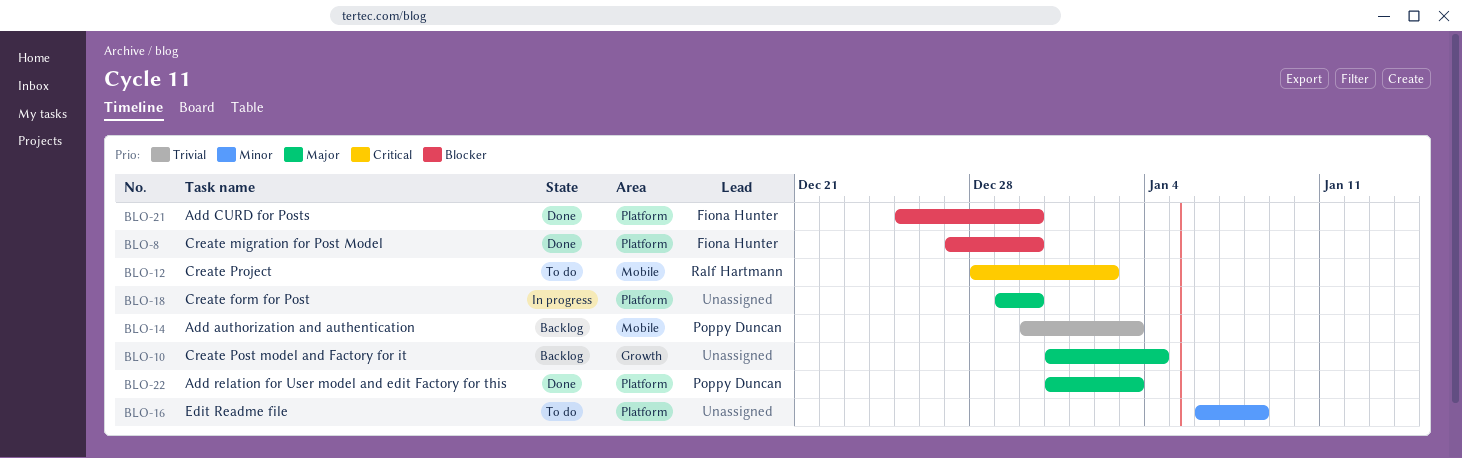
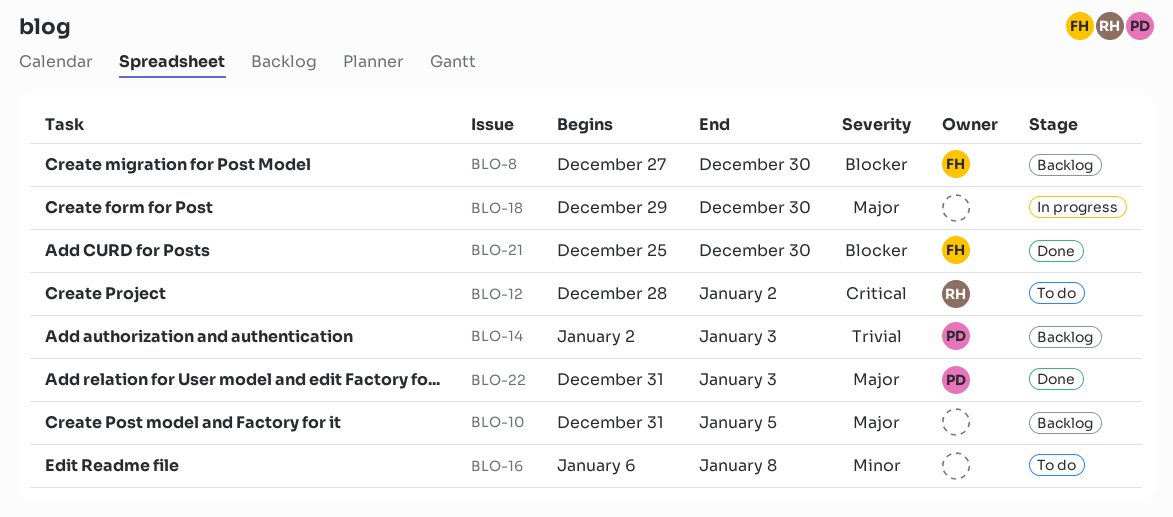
BLO-8, status: Done -> Backlog
BLO-10, due: Jan 4 -> Jan 5
BLO-14, start: Dec 30 -> Jan 2

